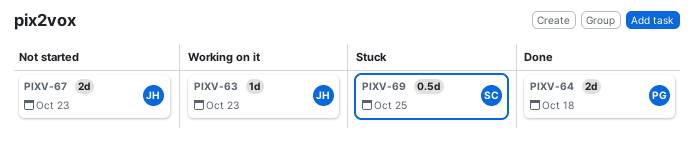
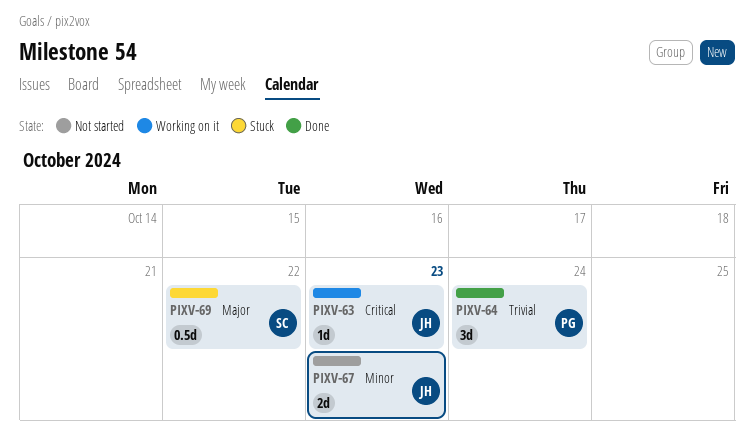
PIXV-64, estimate: 2d -> 3d
PIXV-64, due: Oct 18 -> Oct 24
PIXV-69, due: Oct 25 -> Oct 22

